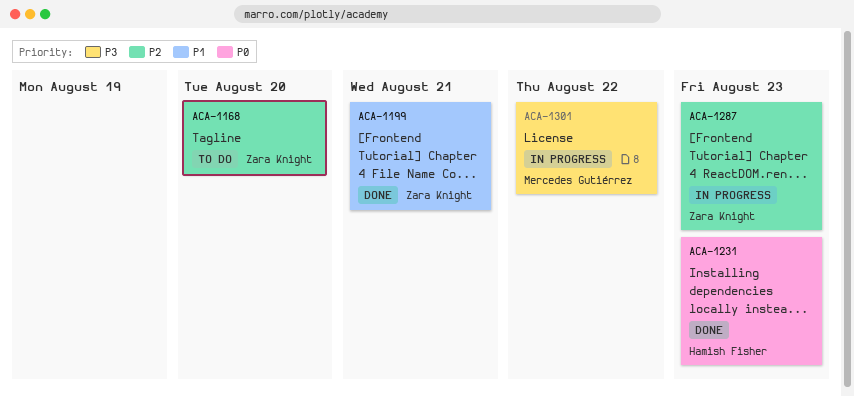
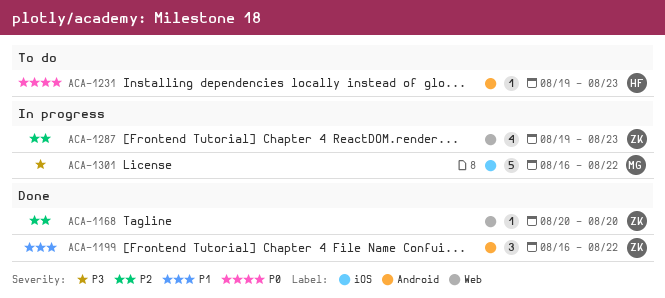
ACA-1168, status: To do -> Done
ACA-1199, due: Aug 21 -> Aug 22
ACA-1231, status: Done -> To do

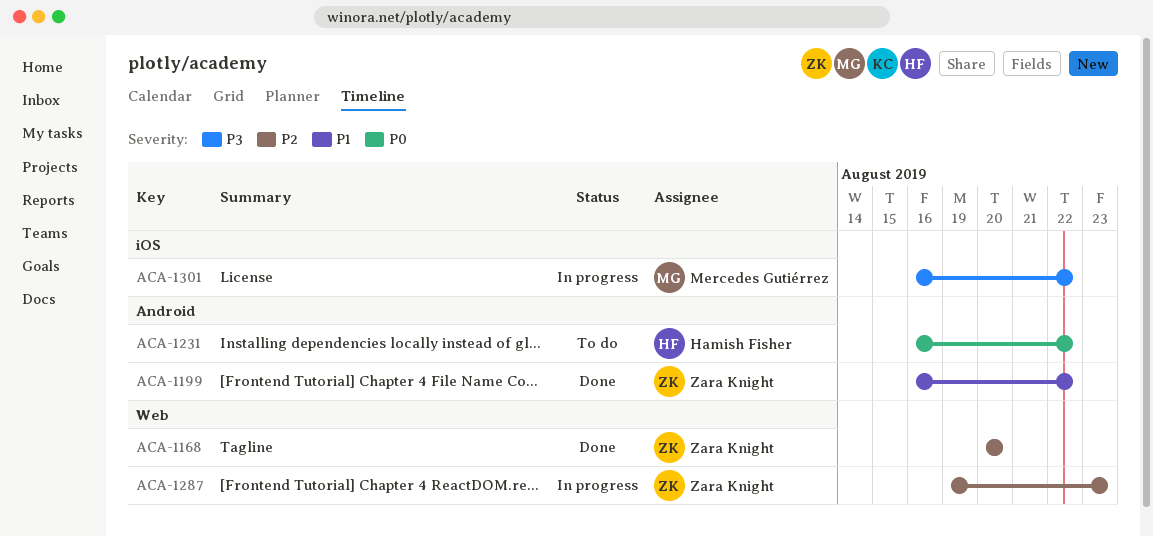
ACA-1231, start: Aug 19 -> Aug 16
ACA-1231, due: Aug 23 -> Aug 22

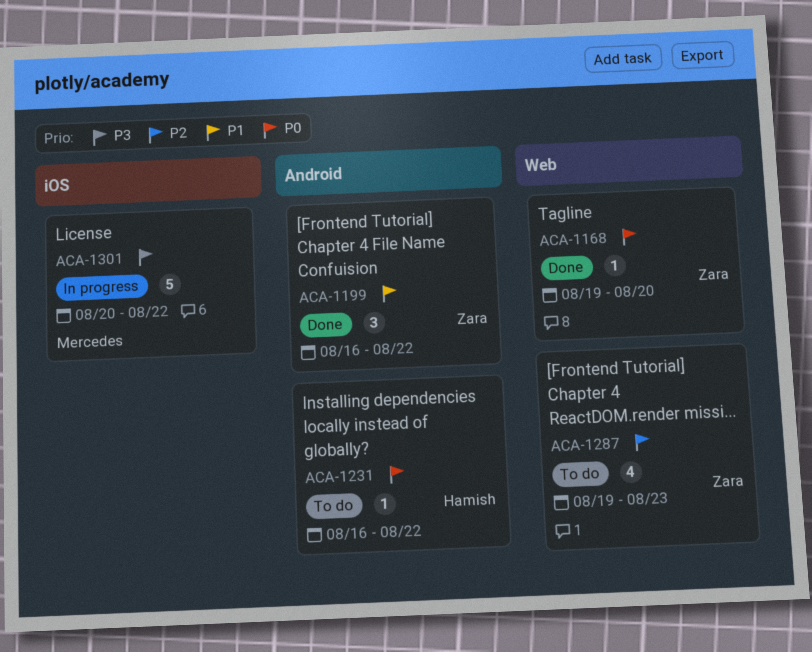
ACA-1168, priority: P2 -> P0
ACA-1168, start: Aug 20 -> Aug 19
ACA-1287, status: In progress -> To do
ACA-1301, start: Aug 16 -> Aug 20

